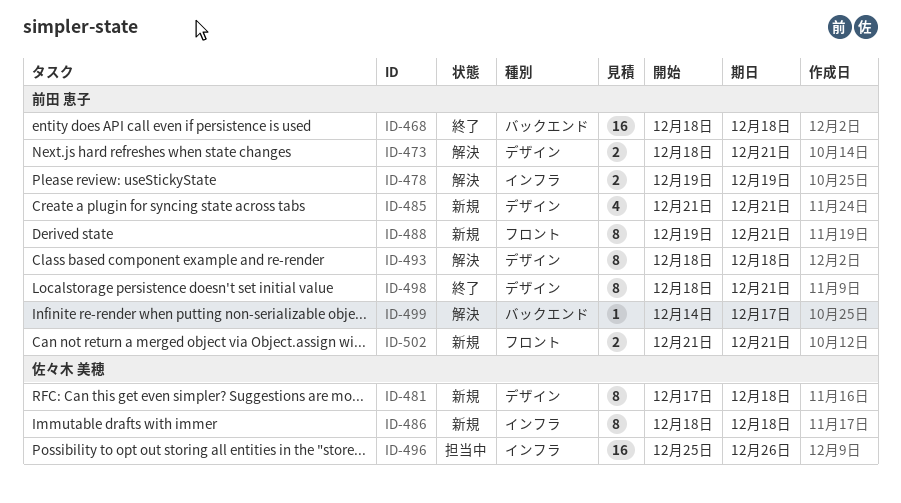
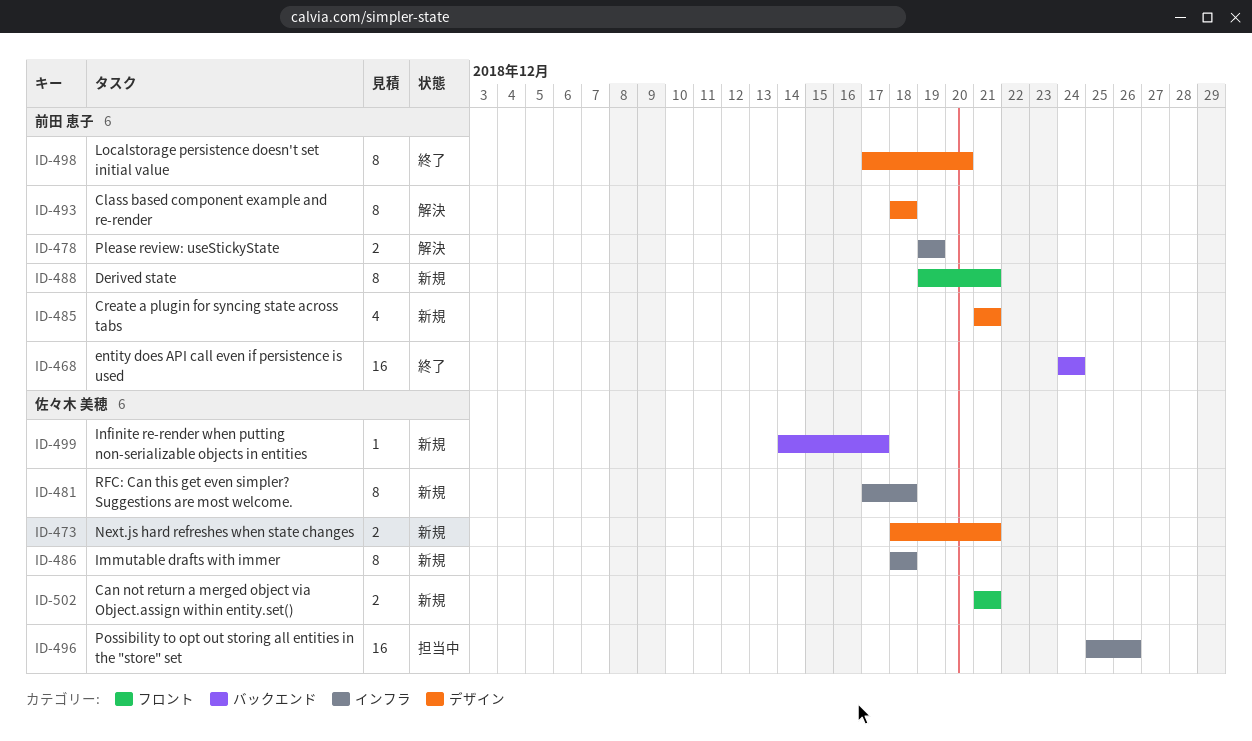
ID-468, start: Dec 18 -> Dec 24
ID-468, due: Dec 18 -> Dec 24
ID-473, status: 解決 -> 新規
ID-473, owner: 前田 恵子 -> 佐々木 美穂
ID-481, label: デザイン -> インフラ
ID-498, start: Dec 18 -> Dec 17
ID-498, due: Dec 21 -> Dec 20
ID-499, status: 解決 -> 新規
ID-499, owner: 前田 恵子 -> 佐々木 美穂
ID-502, owner: 前田 恵子 -> 佐々木 美穂

